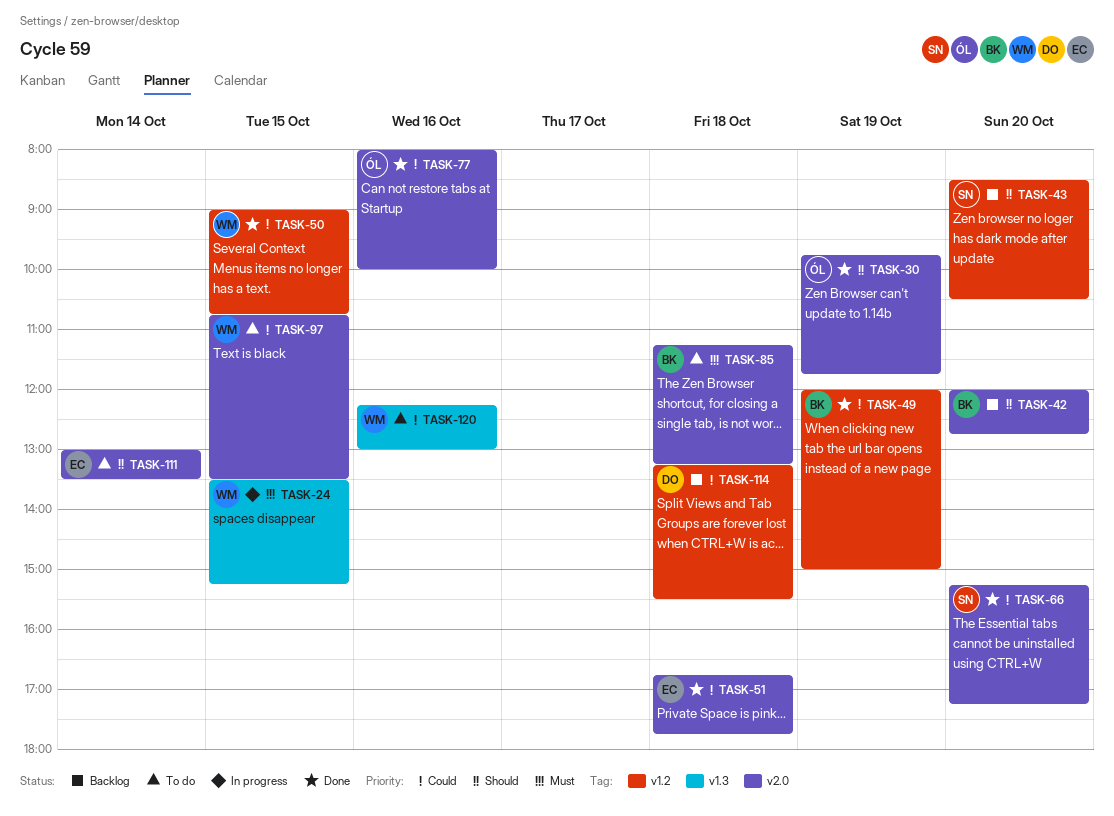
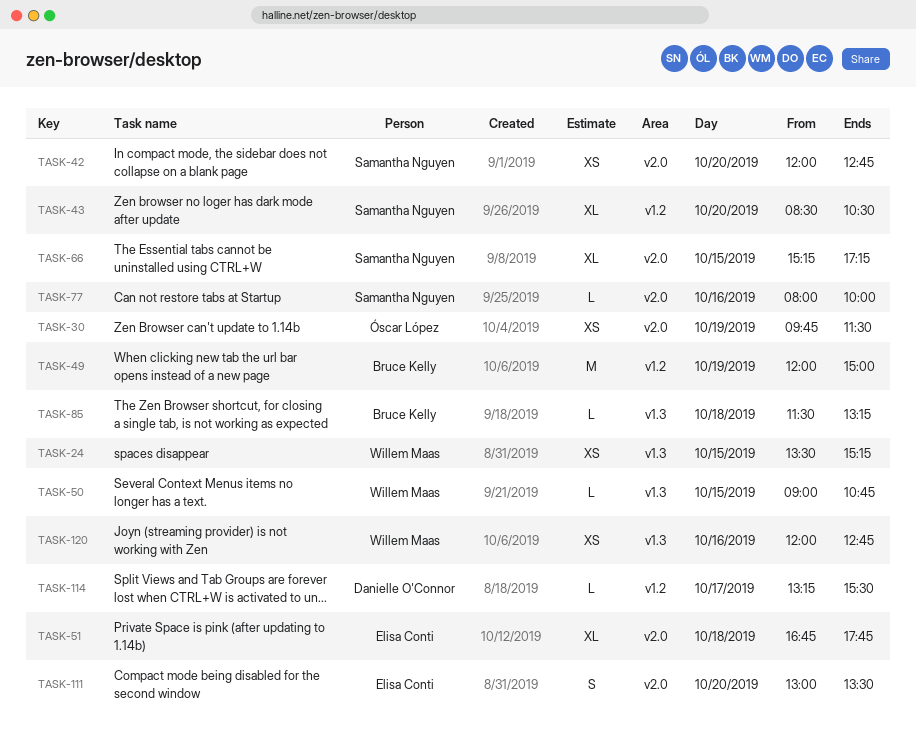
TASK-30, ends: 11:45 -> 11:30
TASK-42, owner: Bruce Kelly -> Samantha Nguyen
TASK-50, label: v1.2 -> v1.3
TASK-66, day: Oct 20 -> Oct 15
TASK-77, owner: Óscar López -> Samantha Nguyen
TASK-85, label: v2.0 -> v1.3
TASK-85, begins: 11:15 -> 11:30
TASK-97: present -> none
TASK-111, day: Oct 14 -> Oct 20
TASK-114, day: Oct 18 -> Oct 17
TASK-120, begins: 12:15 -> 12:00
TASK-120, ends: 13:00 -> 12:45

